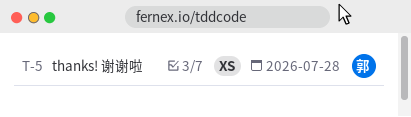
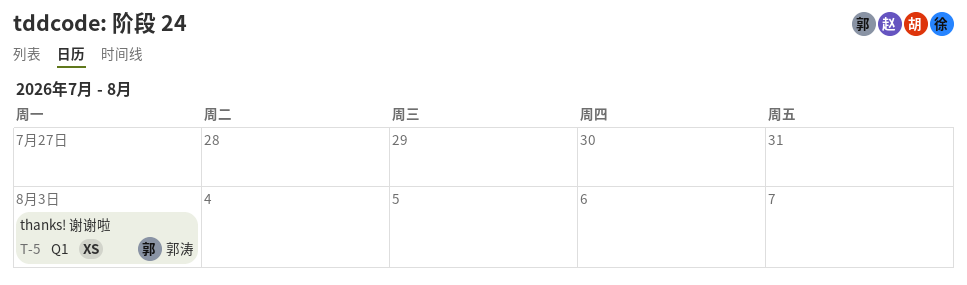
T-5, due: Jul 28 -> Aug 3

